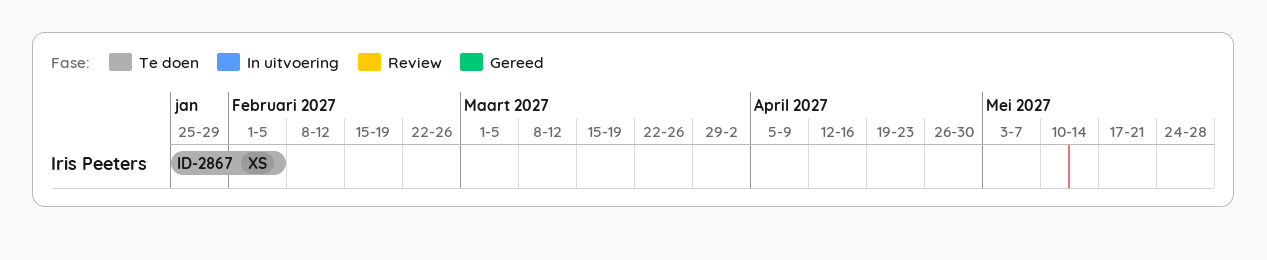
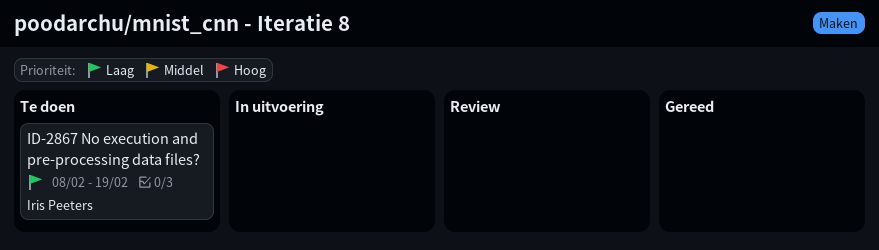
ID-2867, start: Jan 25 -> Feb 8
ID-2867, due: Feb 5 -> Feb 19

